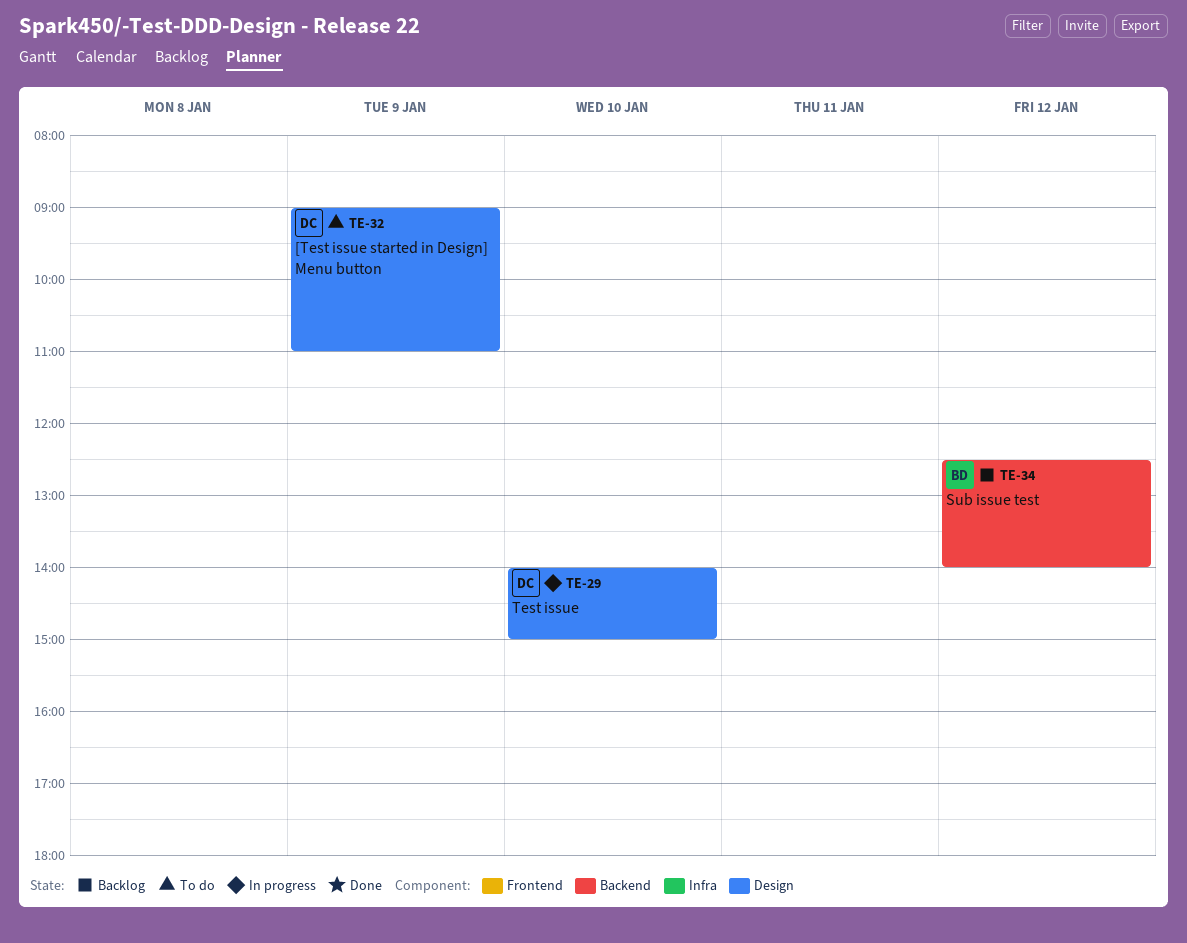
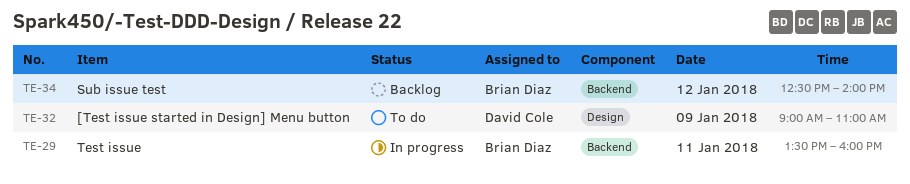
TE-29, owner: David Cole -> Brian Diaz
TE-29, label: Design -> Backend
TE-29, day: Jan 10 -> Jan 11
TE-29, begins: 14:00 -> 13:30
TE-29, ends: 15:00 -> 16:00

